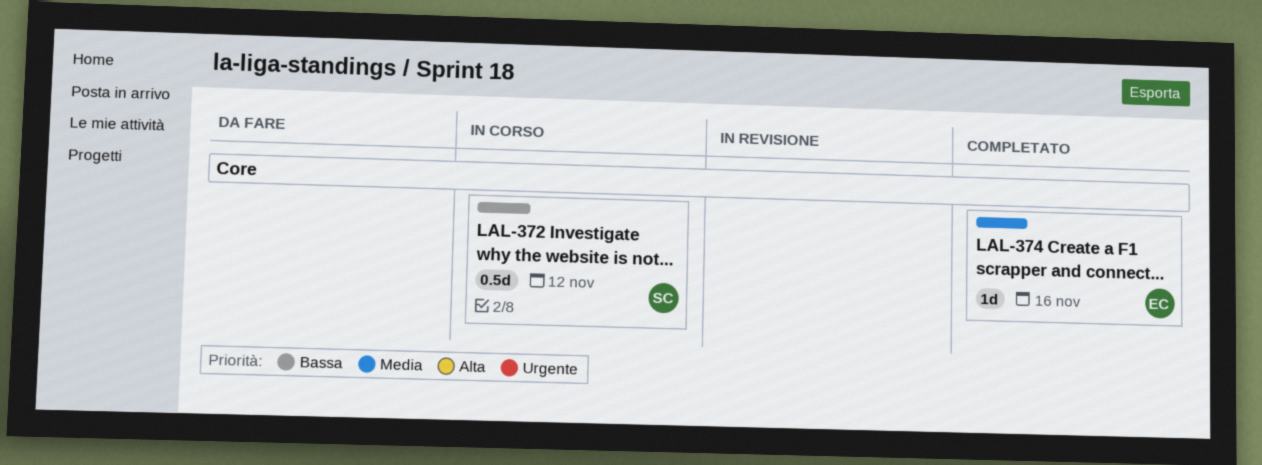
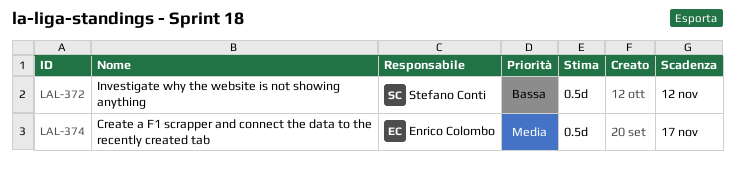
LAL-374, estimate: 1d -> 0.5d
LAL-374, due: Nov 16 -> Nov 17

